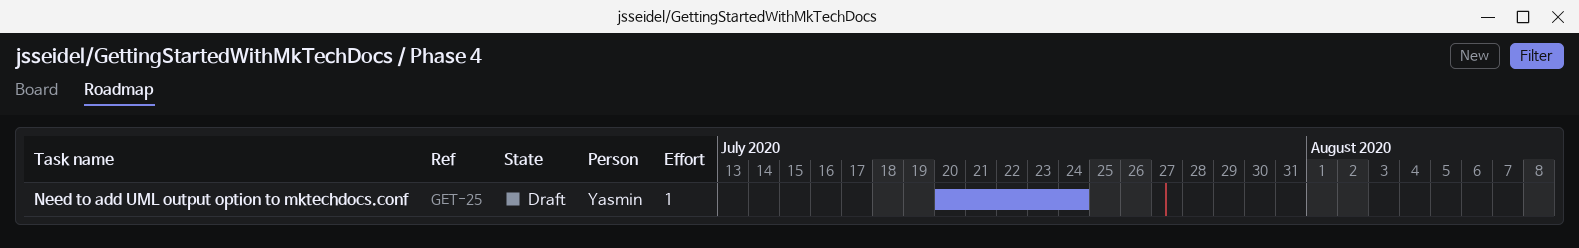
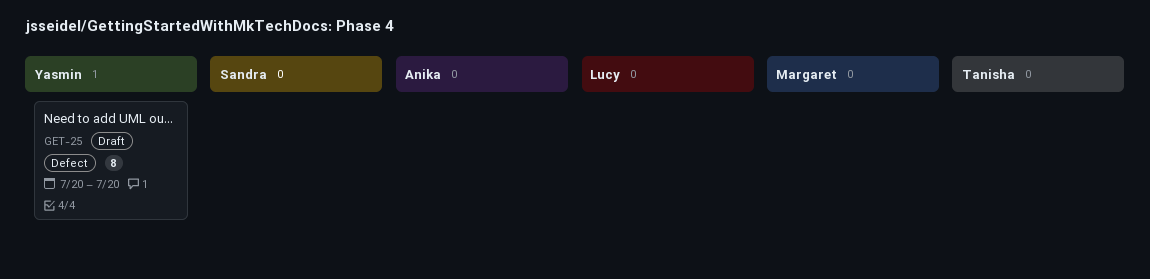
GET-25, estimate: 1 -> 8
GET-25, due: Jul 24 -> Jul 20

